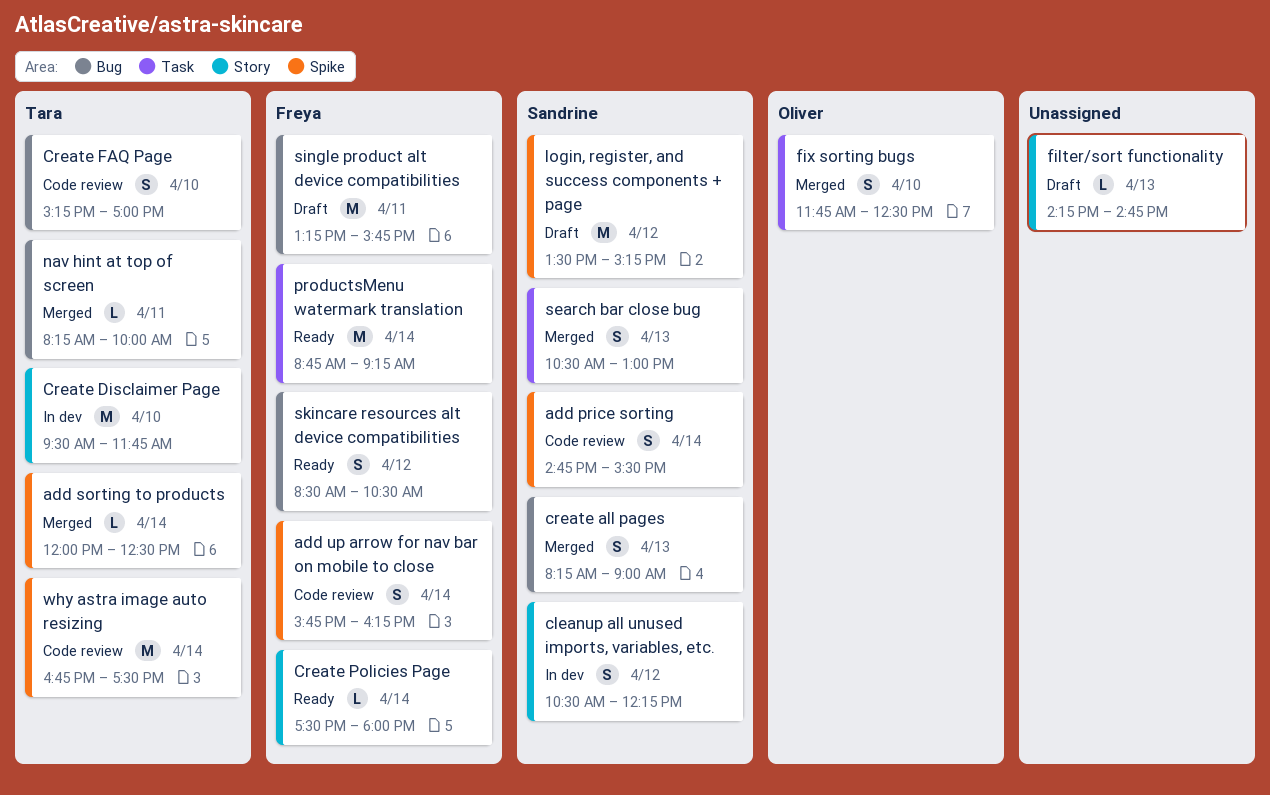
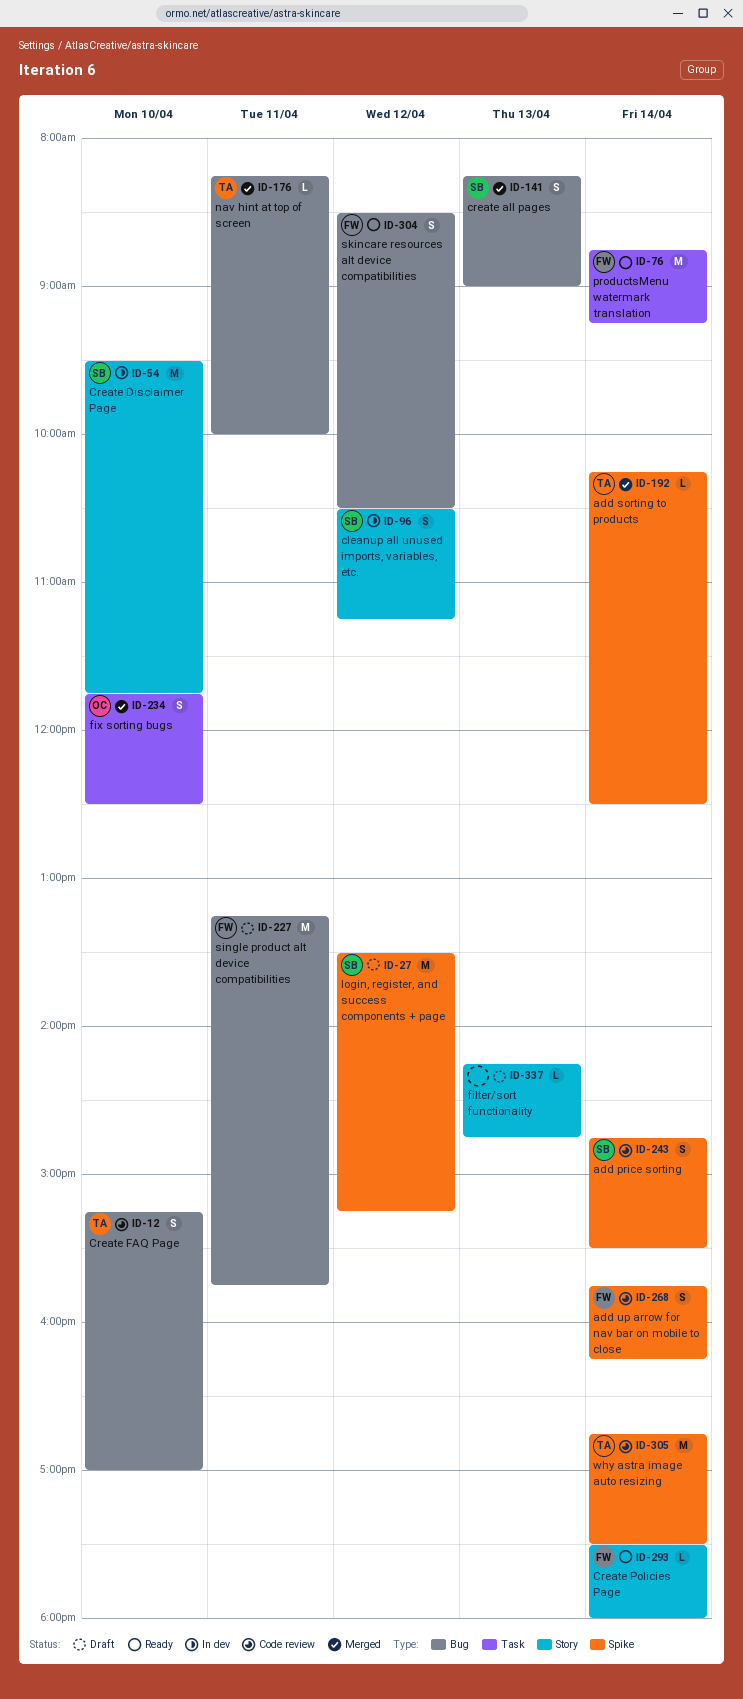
add sorting to products, begins: 12:00 -> 10:15
cleanup all unused imports, variables, etc., ends: 12:15 -> 11:15
Create Disclaimer Page, owner: Tara -> Sandrine
search bar close bug: present -> none

